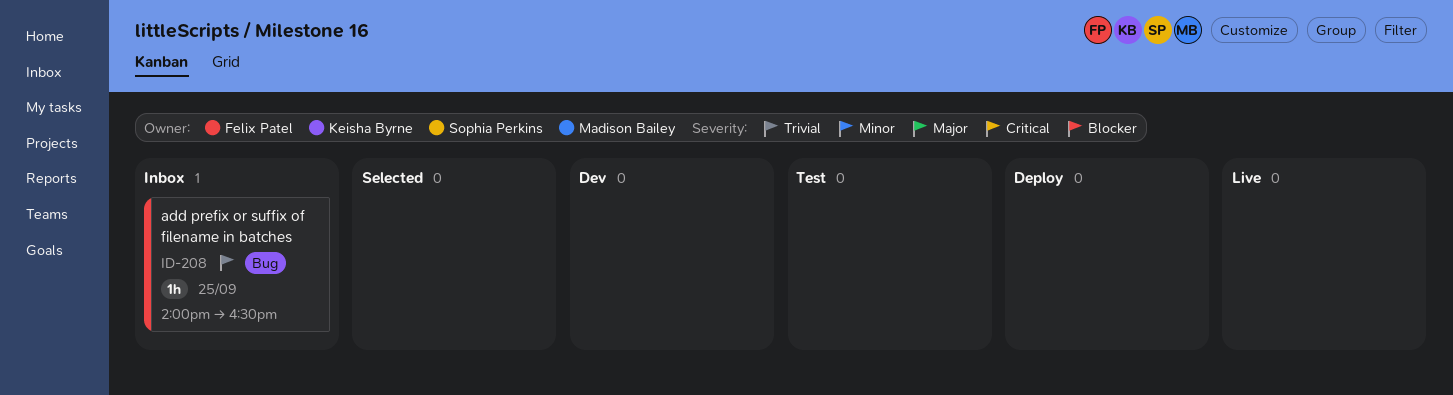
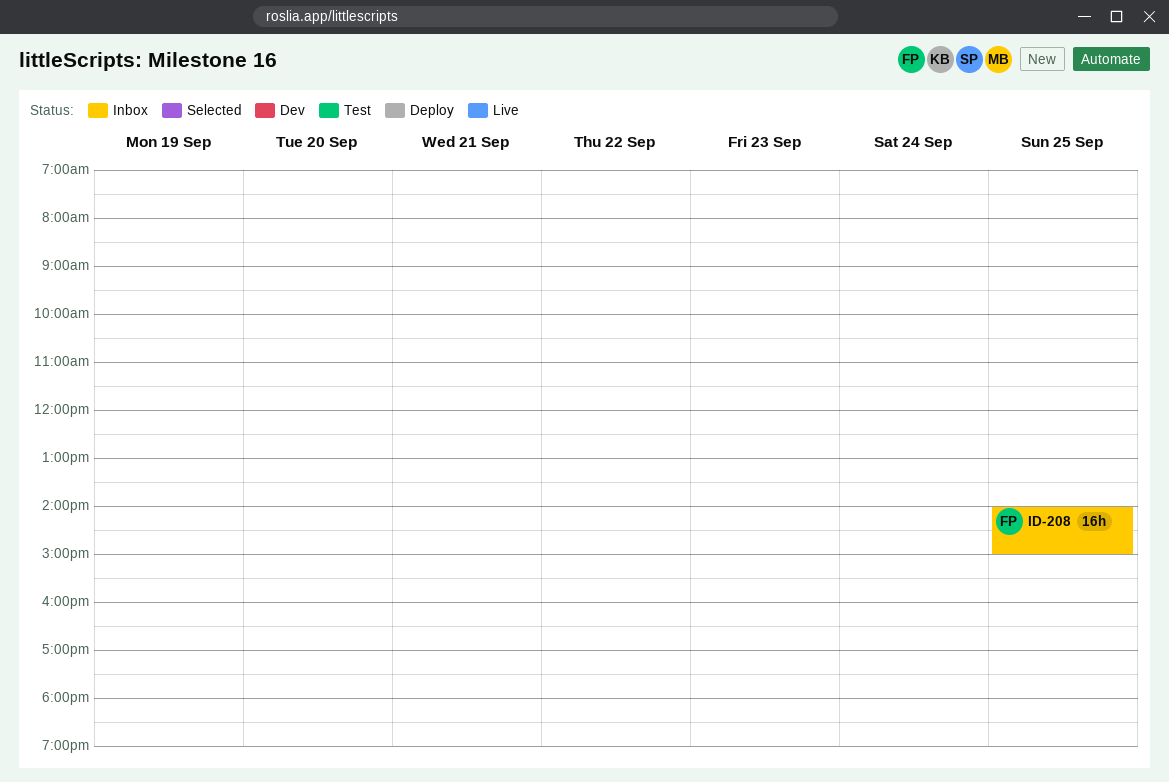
ID-208, estimate: 1h -> 16h
ID-208, ends: 16:30 -> 15:00

